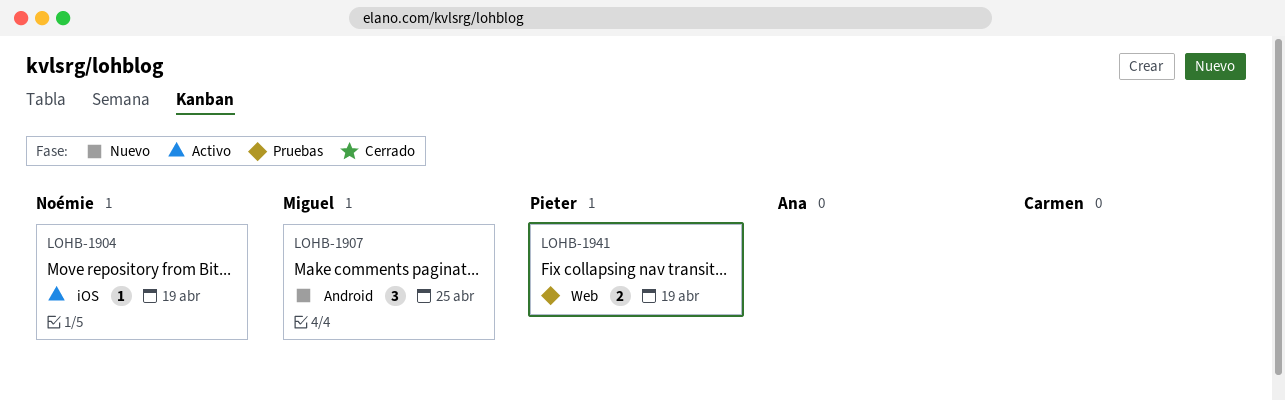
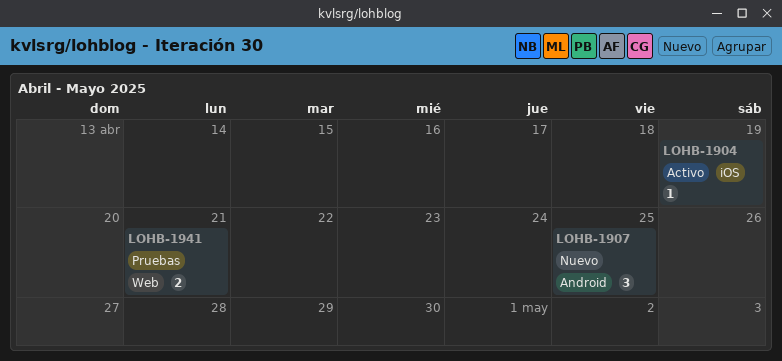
LOHB-1941, due: Apr 19 -> Apr 21

